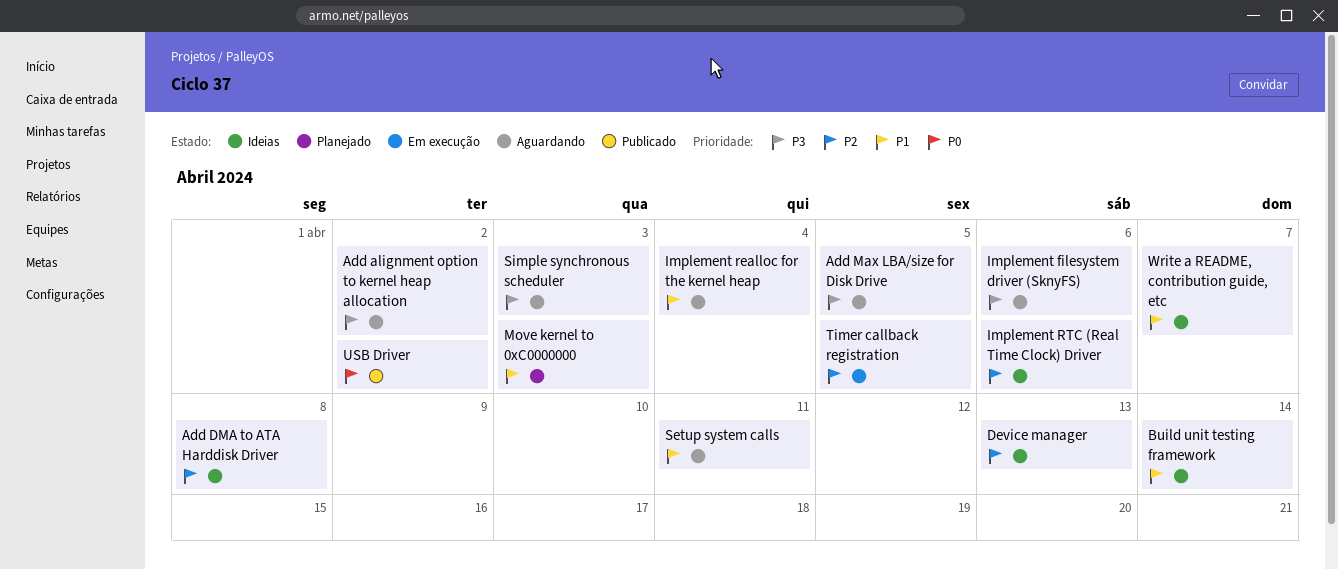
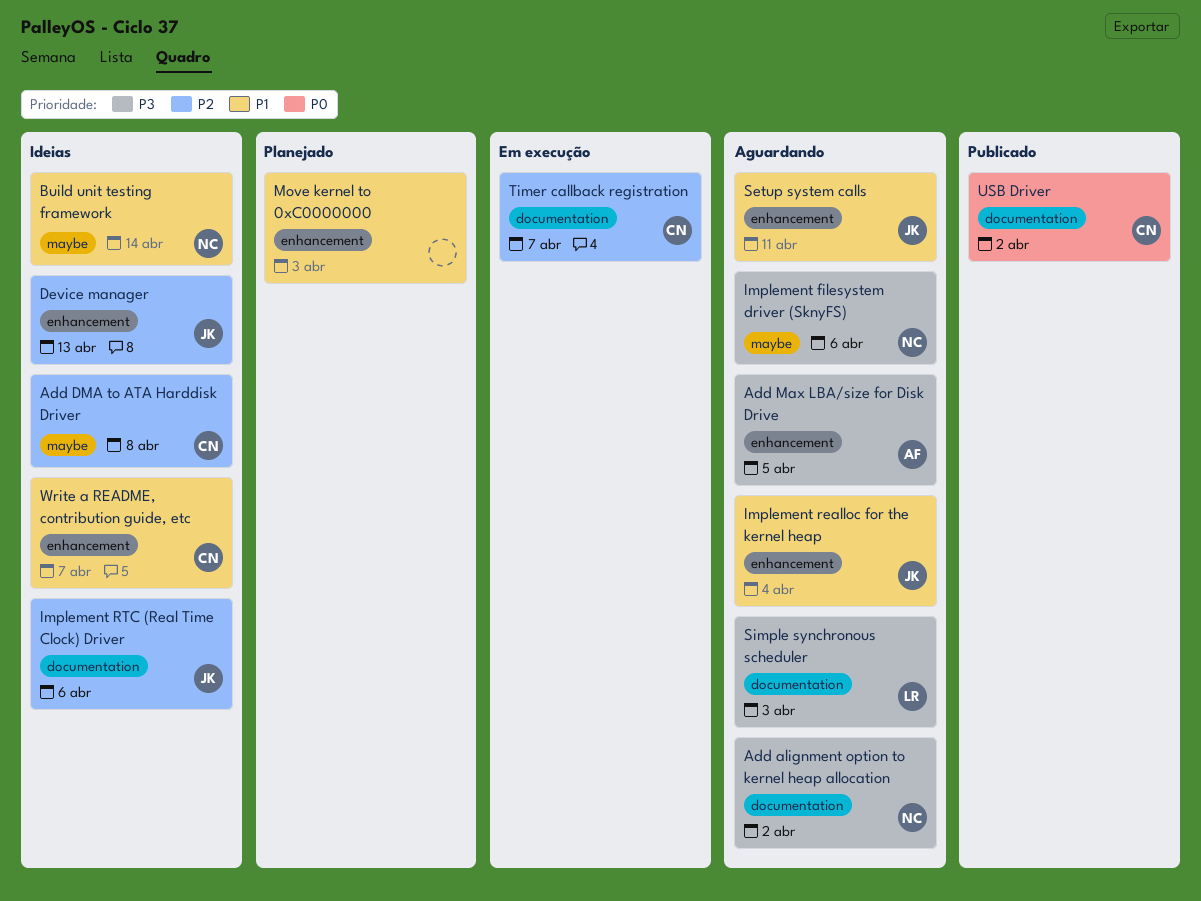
Timer callback registration, due: Apr 5 -> Apr 7

